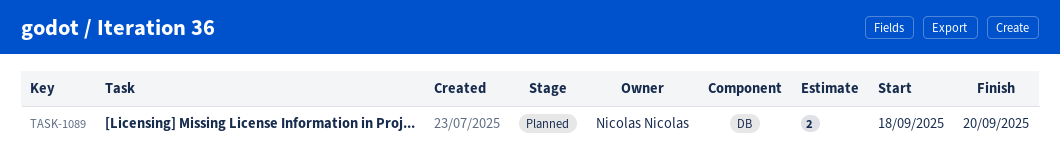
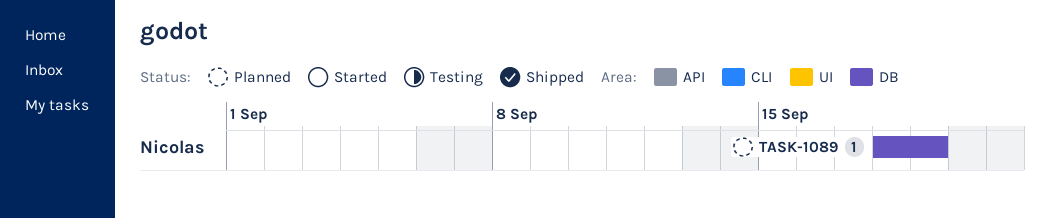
TASK-1089, estimate: 2 -> 1
TASK-1089, due: Sep 20 -> Sep 19

